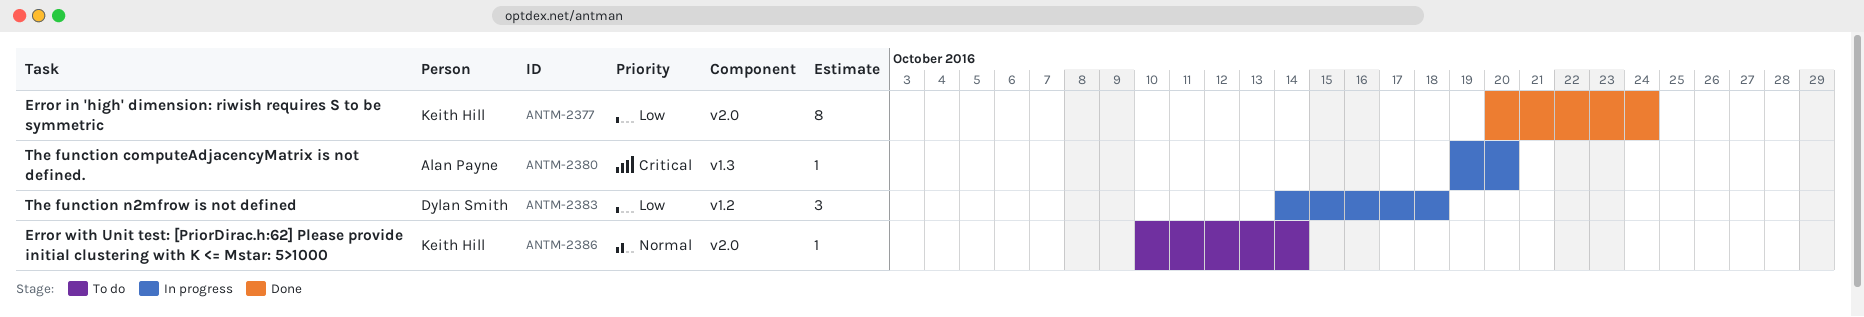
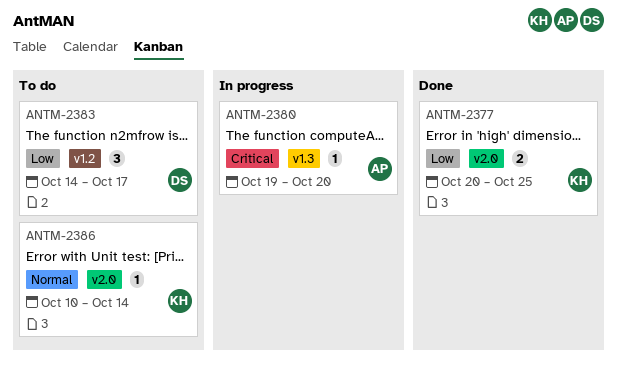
ANTM-2377, estimate: 8 -> 2
ANTM-2377, due: Oct 24 -> Oct 25
ANTM-2383, status: In progress -> To do
ANTM-2383, due: Oct 18 -> Oct 17

